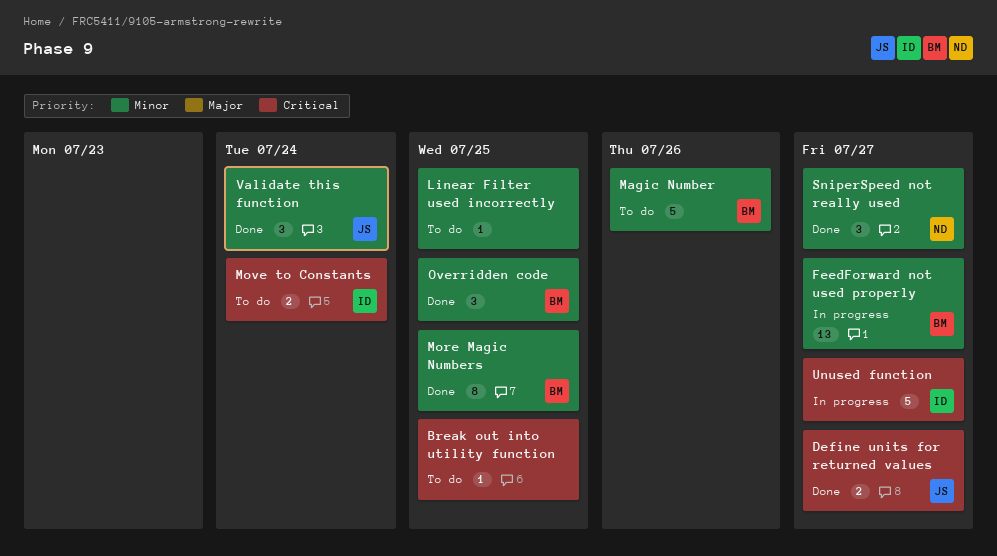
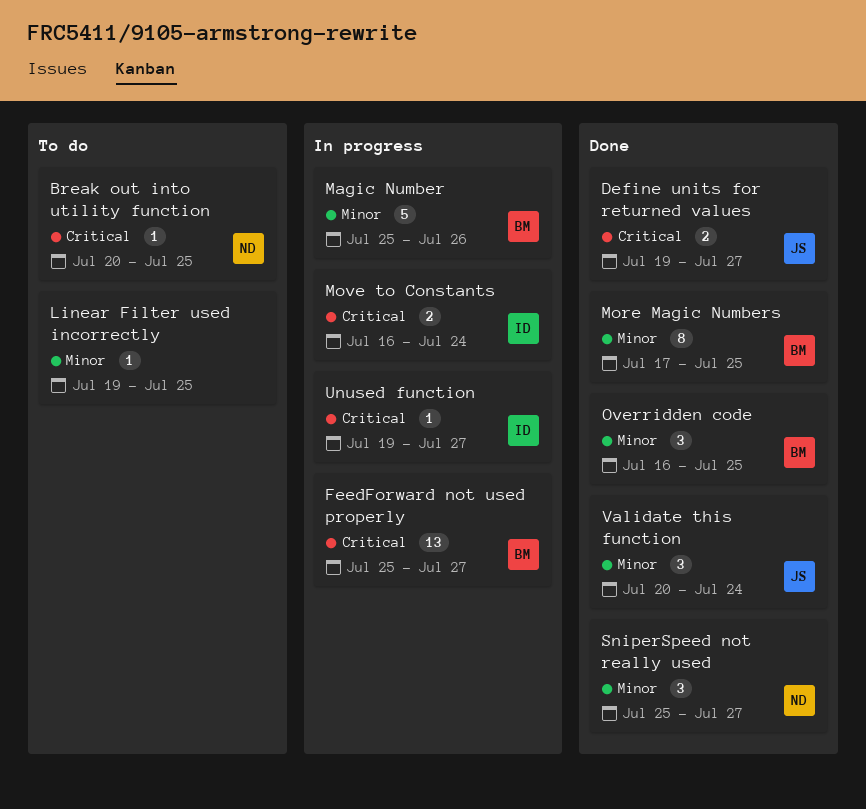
Break out into utility function, owner: none -> ND
FeedForward not used properly, priority: Minor -> Critical
Magic Number, status: To do -> In progress
Move to Constants, status: To do -> In progress
Unused function, estimate: 5 -> 1

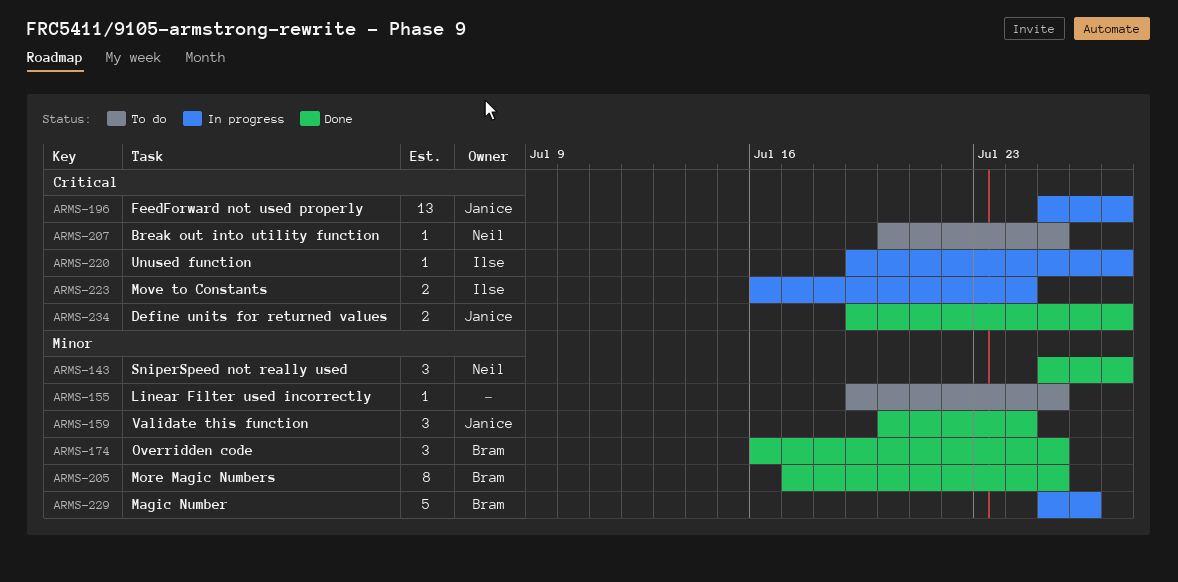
FeedForward not used properly, owner: Bram -> Janice

